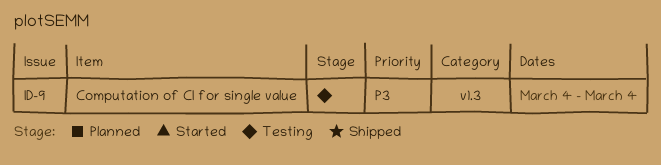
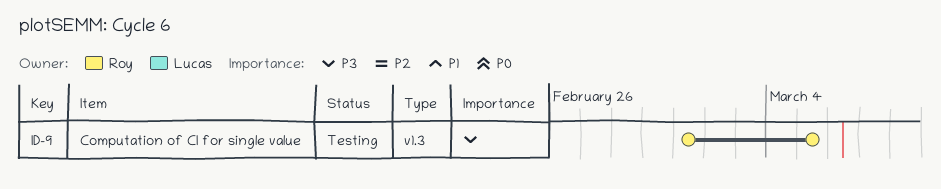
ID-9, start: Mar 4 -> Mar 1
ID-9, due: Mar 4 -> Mar 5

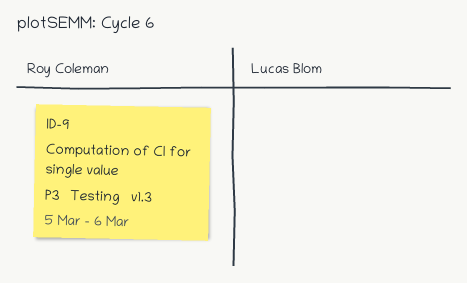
ID-9, start: Mar 1 -> Mar 5
ID-9, due: Mar 5 -> Mar 6

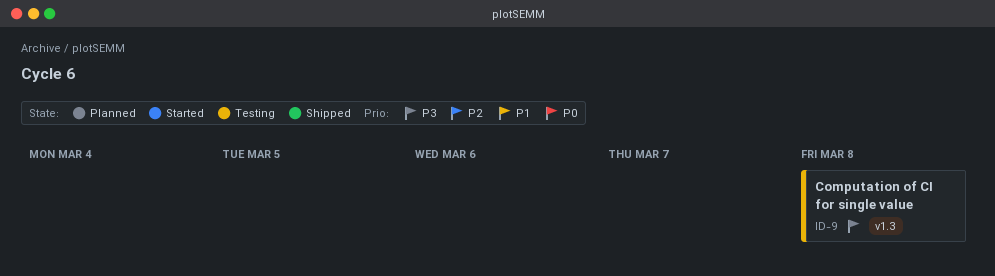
ID-9, due: Mar 6 -> Mar 8

